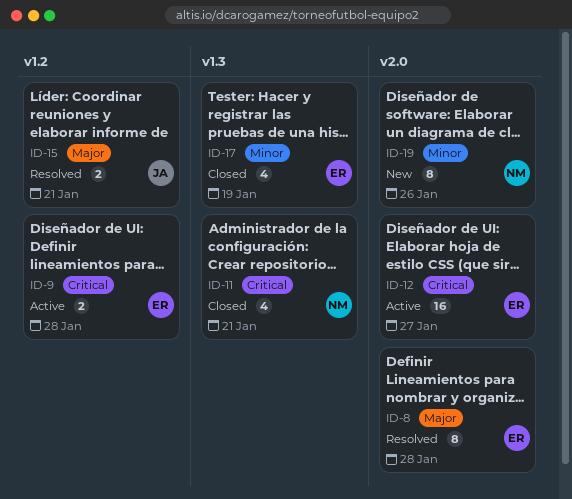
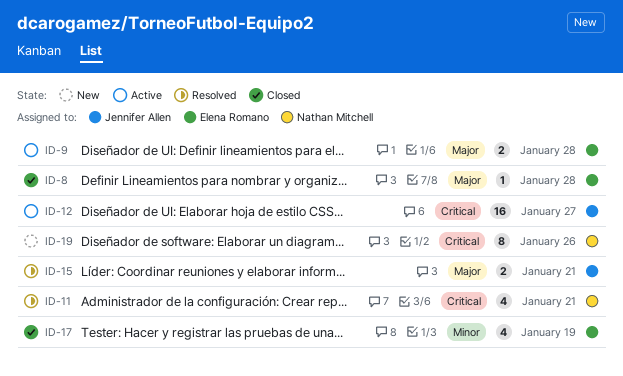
ID-8, status: Resolved -> Closed
ID-8, estimate: 8 -> 1
ID-9, priority: Critical -> Major
ID-11, status: Closed -> Resolved
ID-12, owner: Elena Romano -> Jennifer Allen
ID-19, priority: Minor -> Critical

